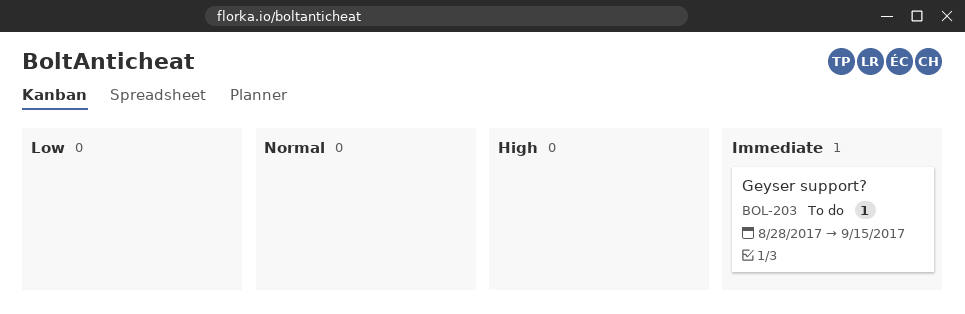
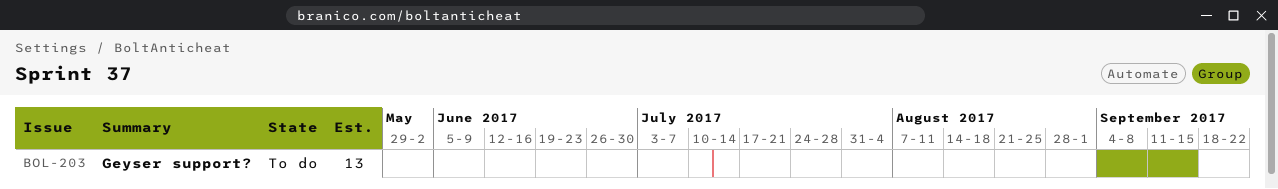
BOL-203, estimate: 1 -> 13
BOL-203, start: Aug 28 -> Sep 4

